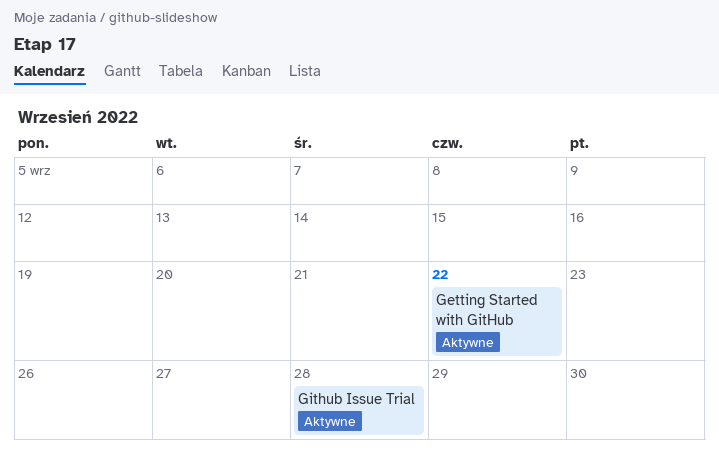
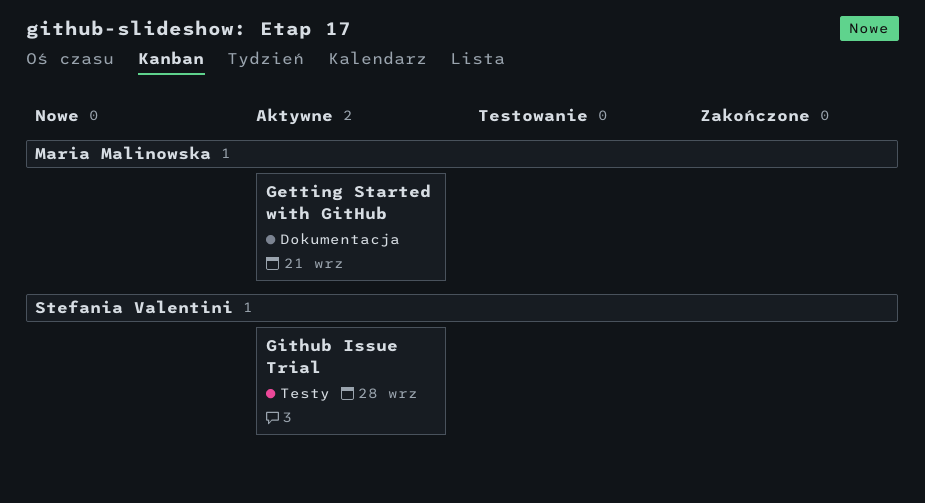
Getting Started with GitHub, due: Sep 22 -> Sep 21

